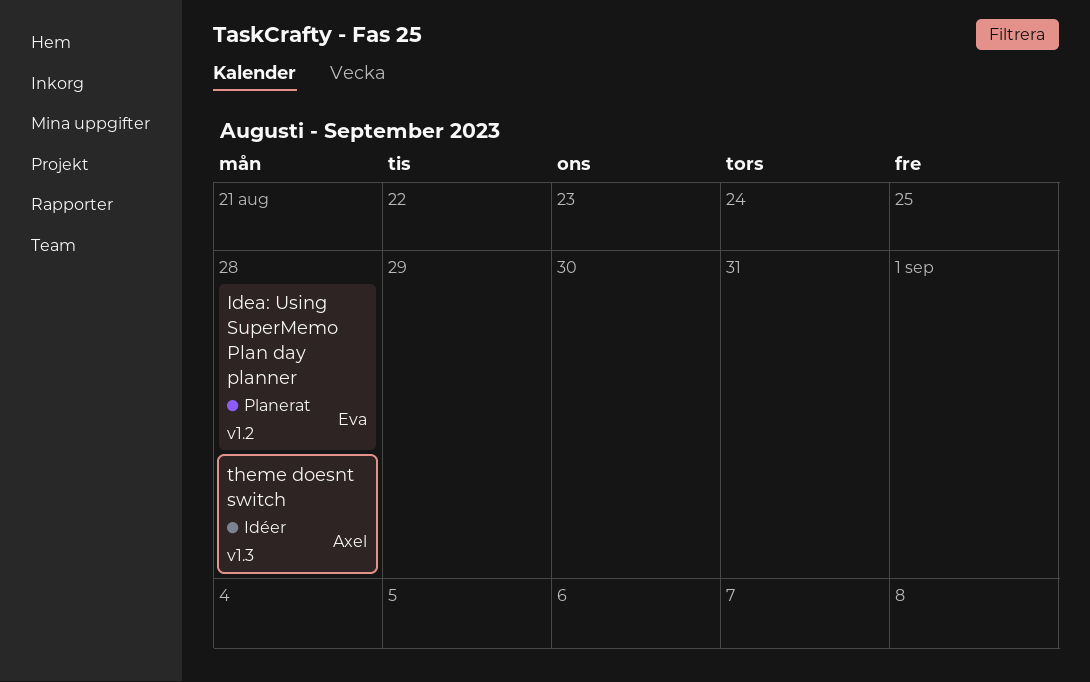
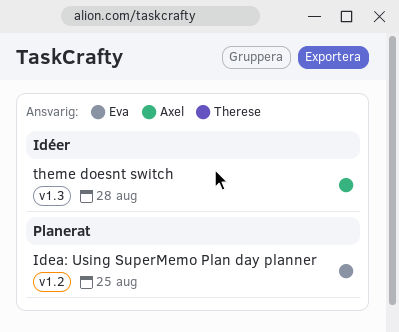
Idea: Using SuperMemo Plan day planner, due: Aug 28 -> Aug 25

